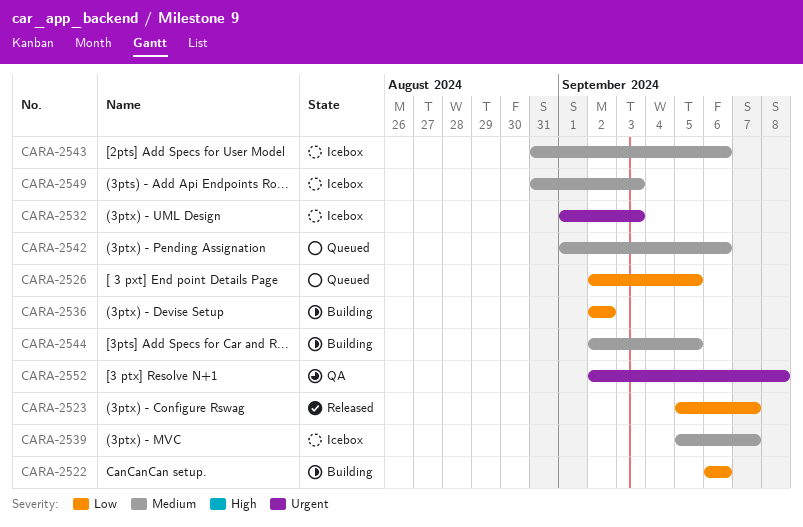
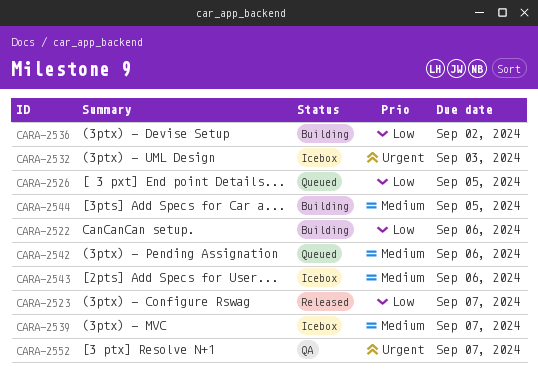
CARA-2549: present -> none
CARA-2552, due: Sep 8 -> Sep 7

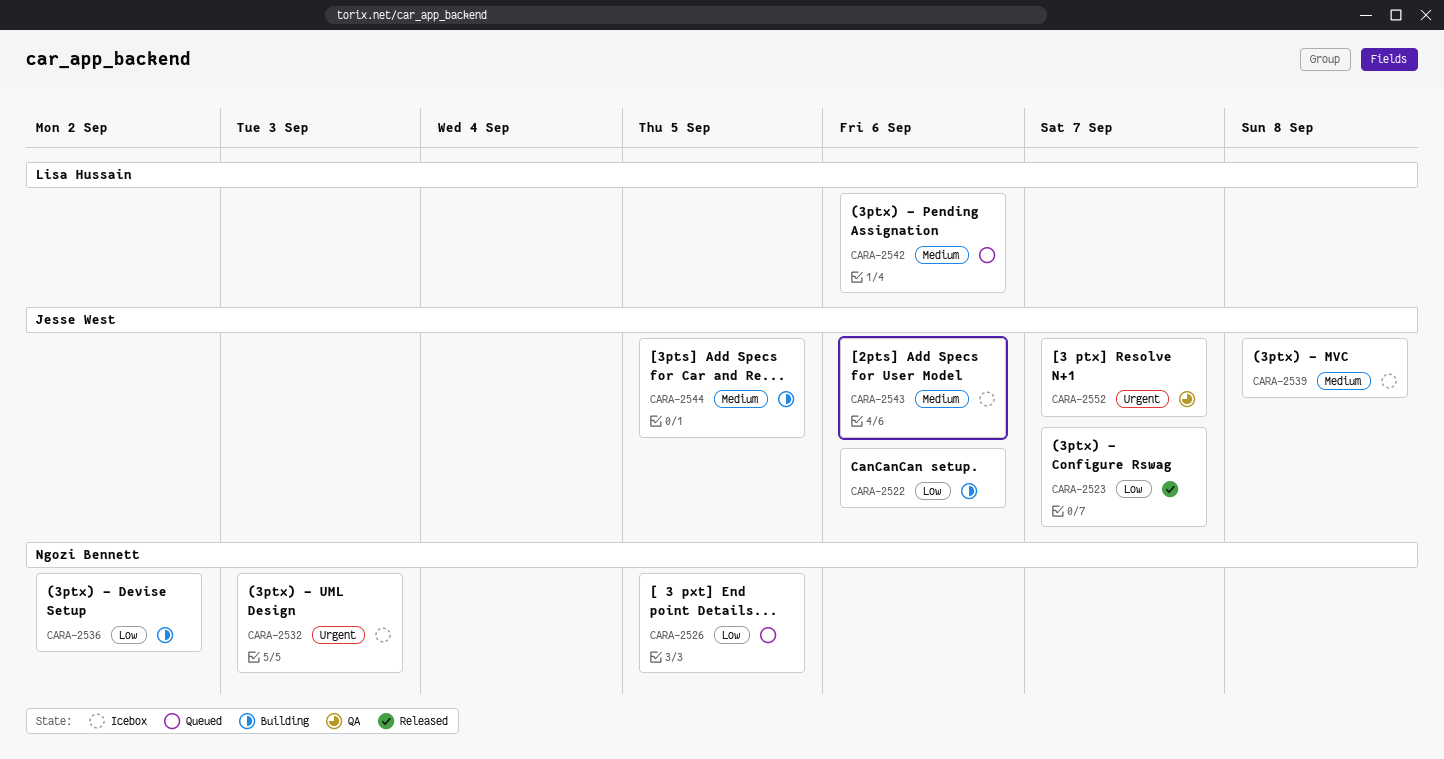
CARA-2539, due: Sep 7 -> Sep 8

